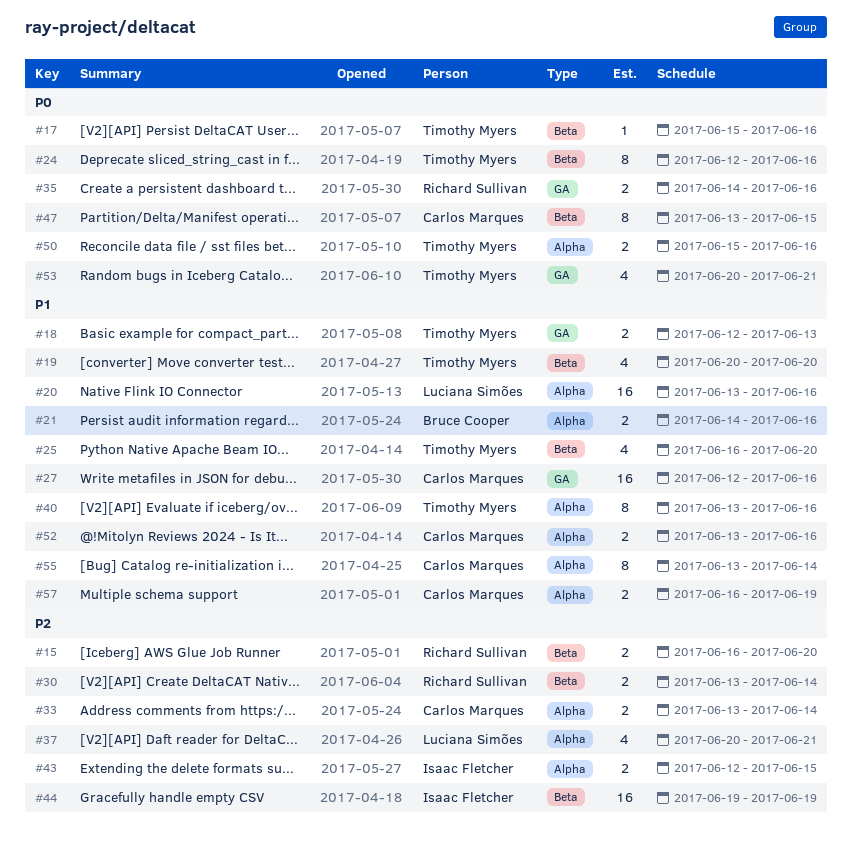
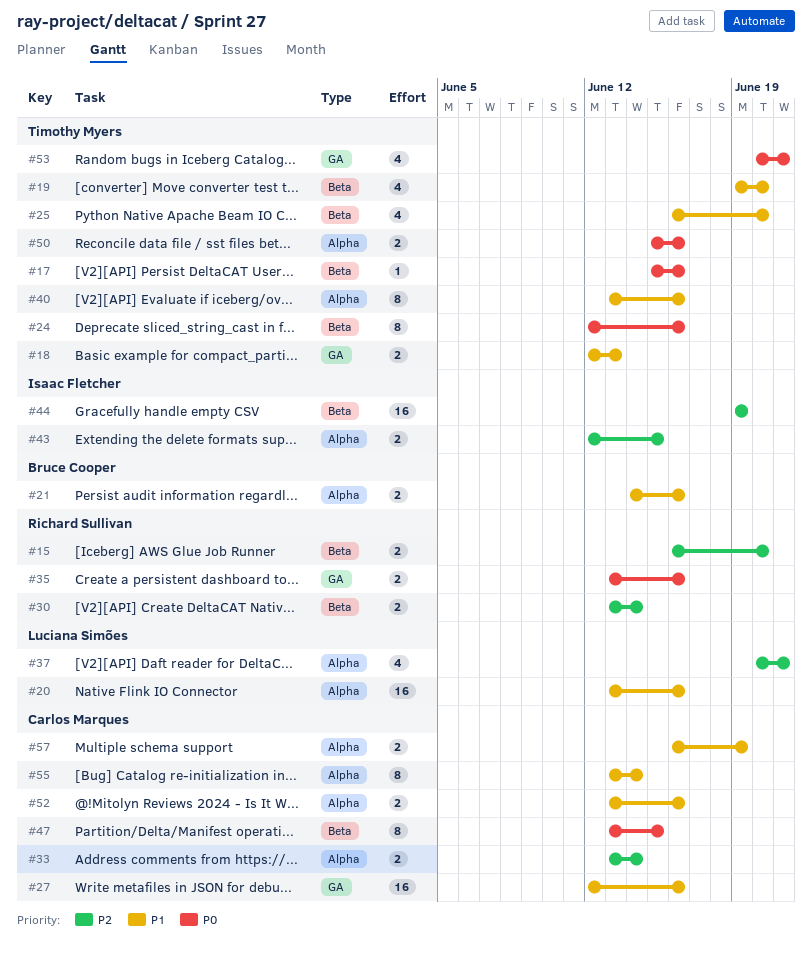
#19, start: Jun 20 -> Jun 19
#35, start: Jun 14 -> Jun 13

